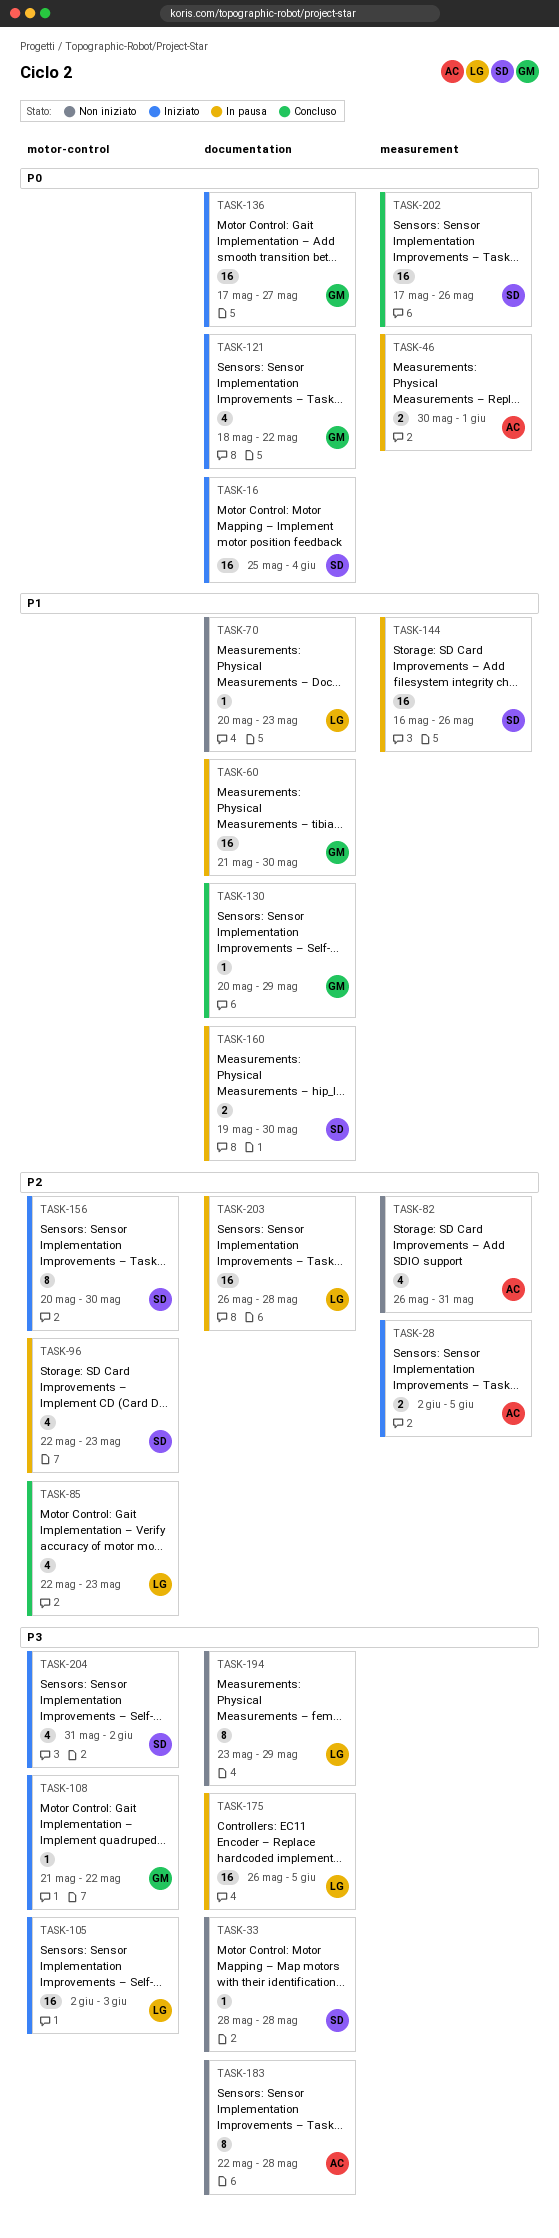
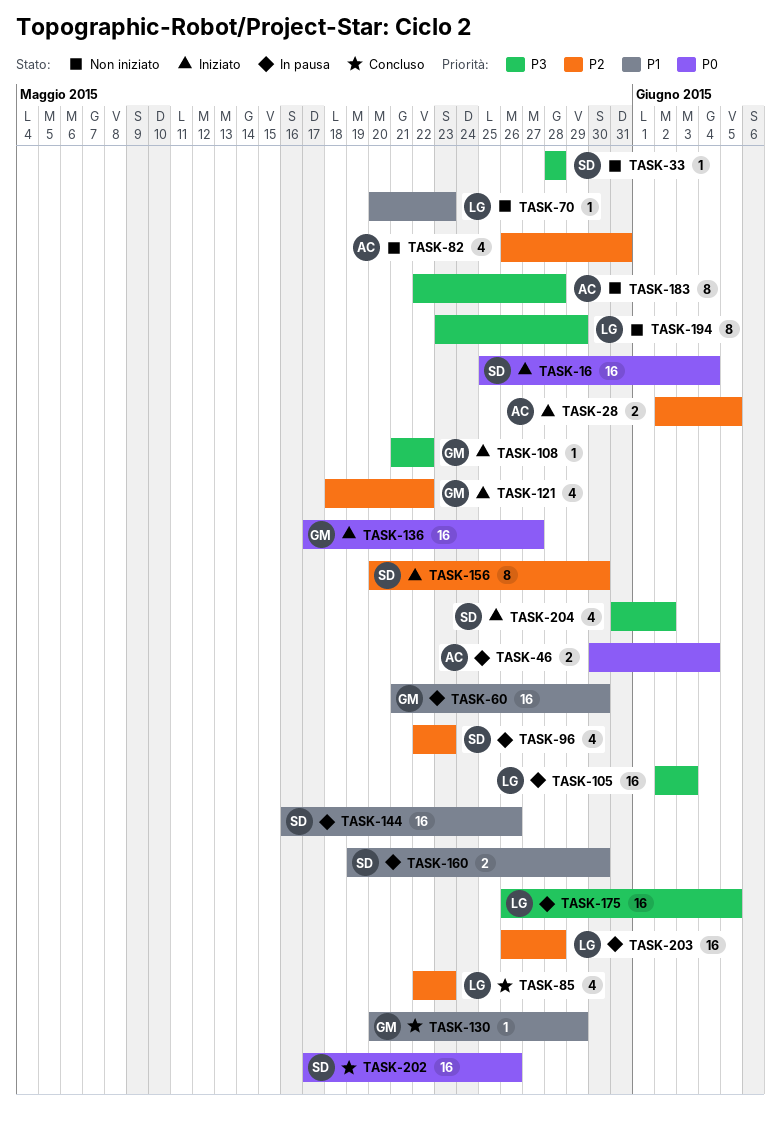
TASK-46, due: Jun 1 -> Jun 4
TASK-105, status: Iniziato -> In pausa
TASK-121, priority: P0 -> P2

